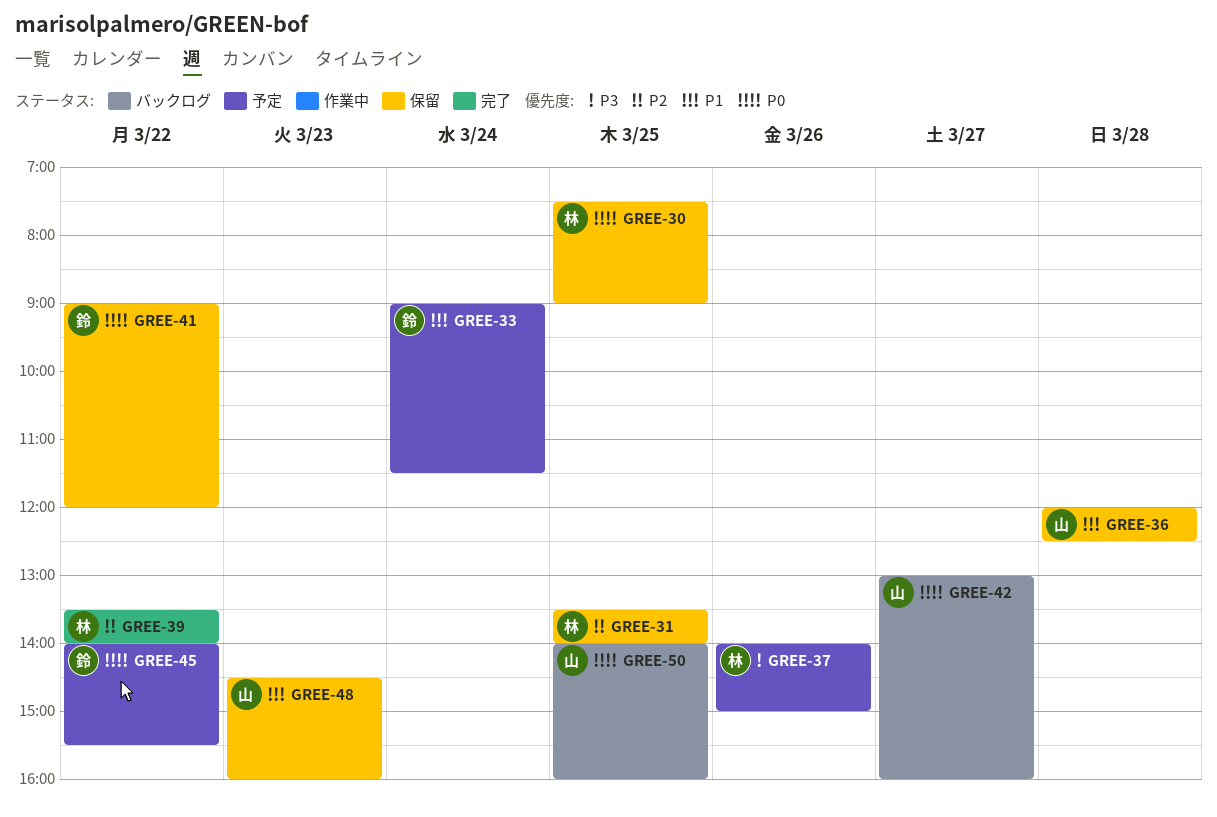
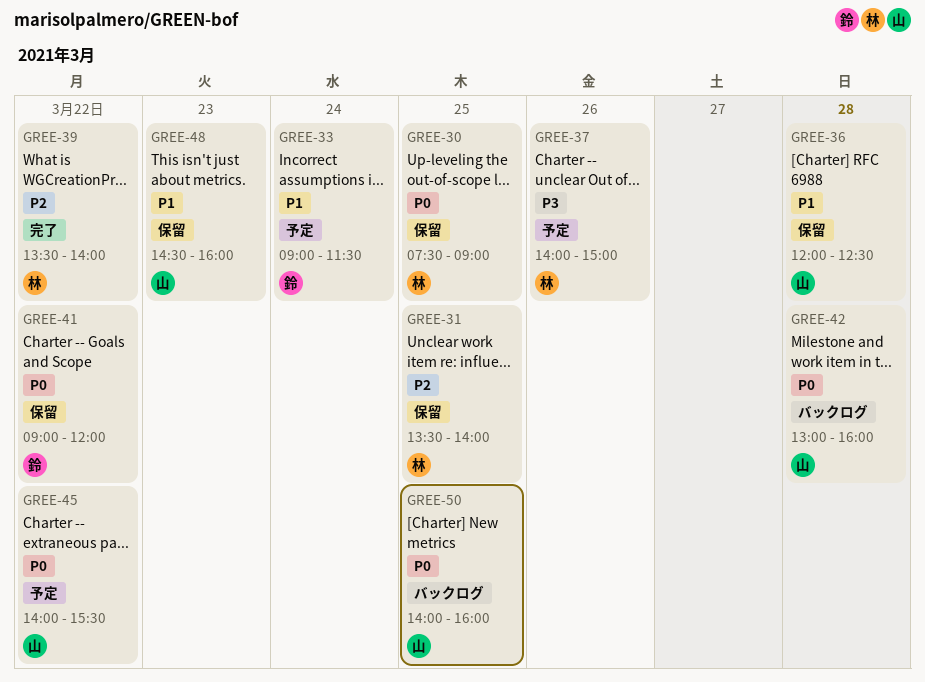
GREE-42, day: Mar 27 -> Mar 28
GREE-45, owner: 鈴 -> 山

